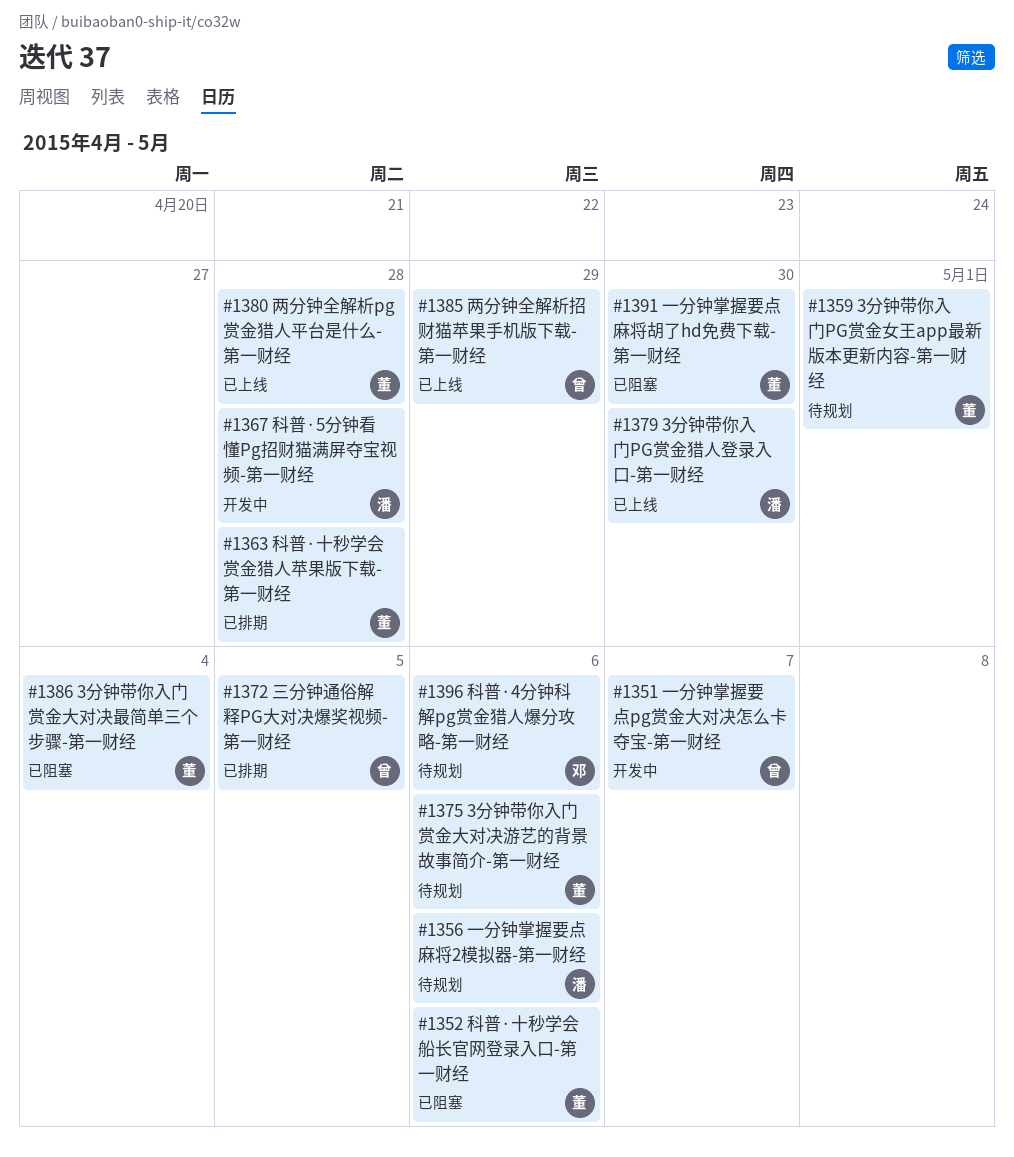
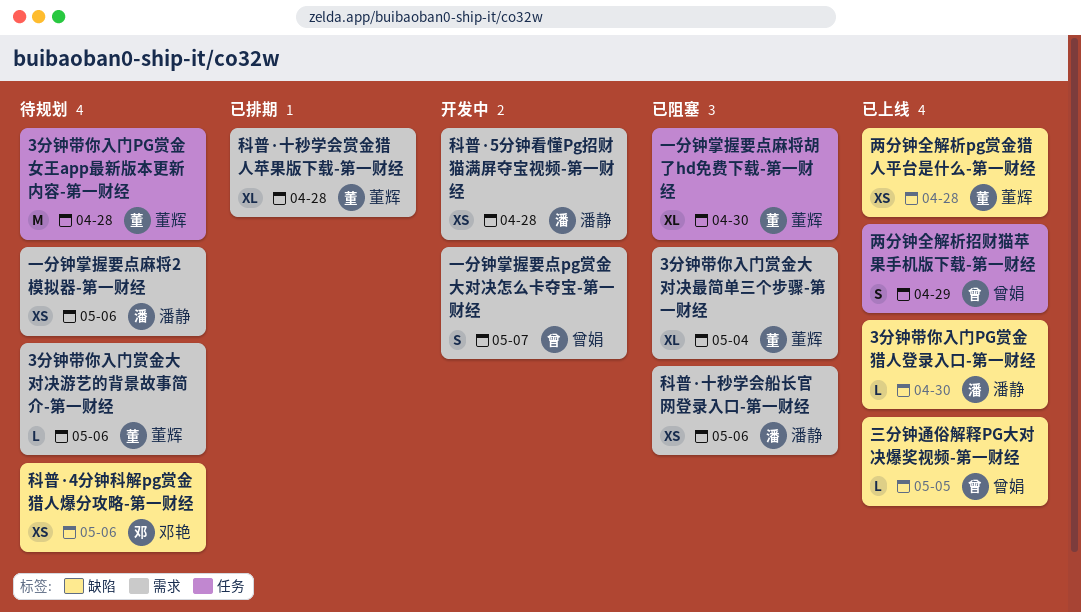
3分钟带你入门PG赏金女王app最新版本更新内容-第一财经, due: May 1 -> Apr 28
三分钟通俗解释PG大对决爆奖视频-第一财经, status: 已排期 -> 已上线
科普·十秒学会船长官网登录入口-第一财经, owner: 董辉 -> 潘静

